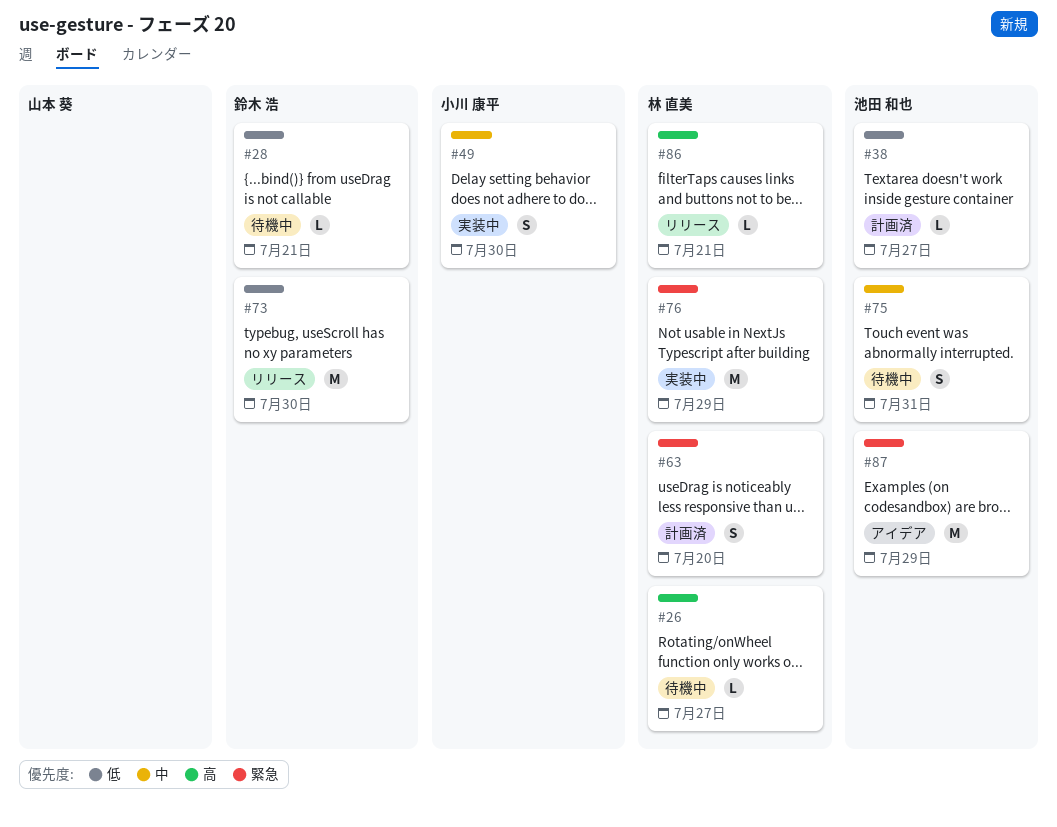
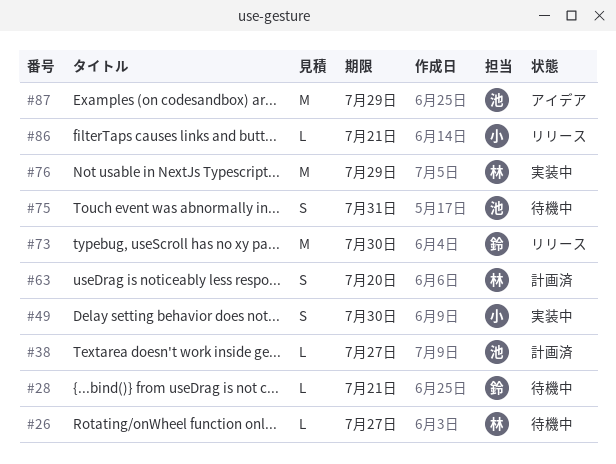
#86, owner: 林 直美 -> 小川 康平

